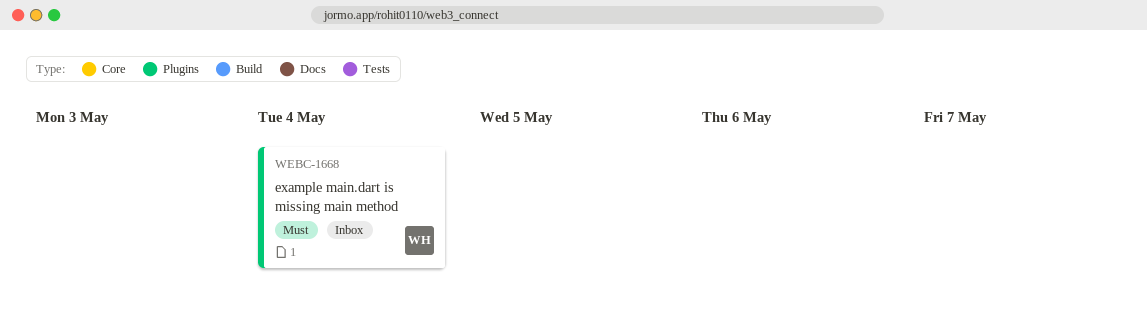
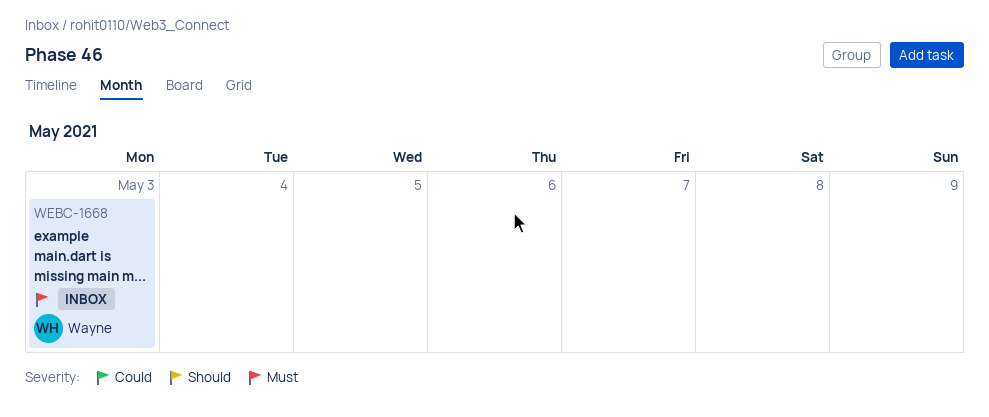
WEBC-1668, due: May 4 -> May 3

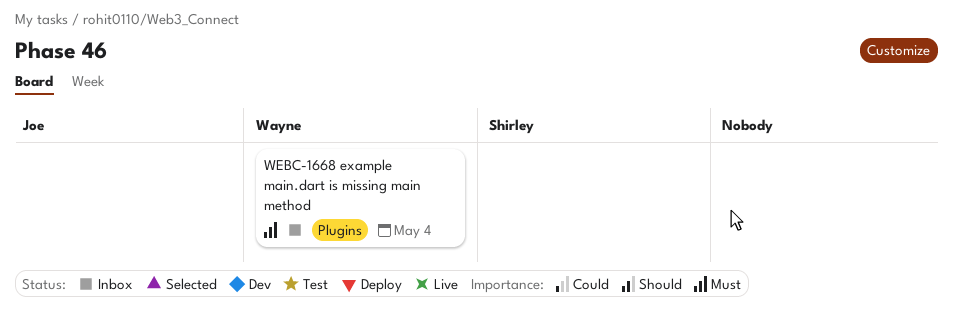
WEBC-1668, due: May 3 -> May 4

